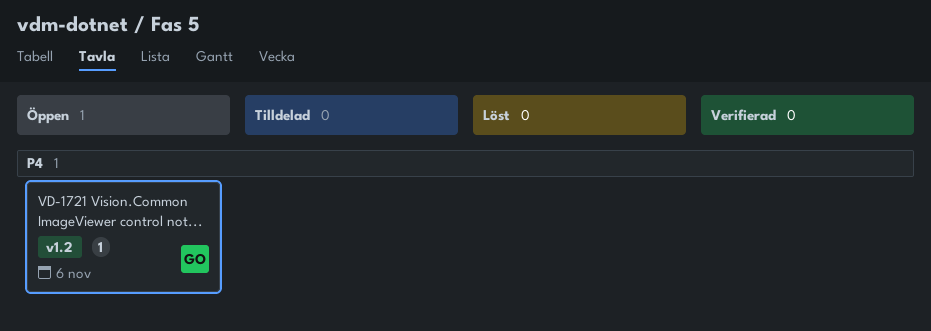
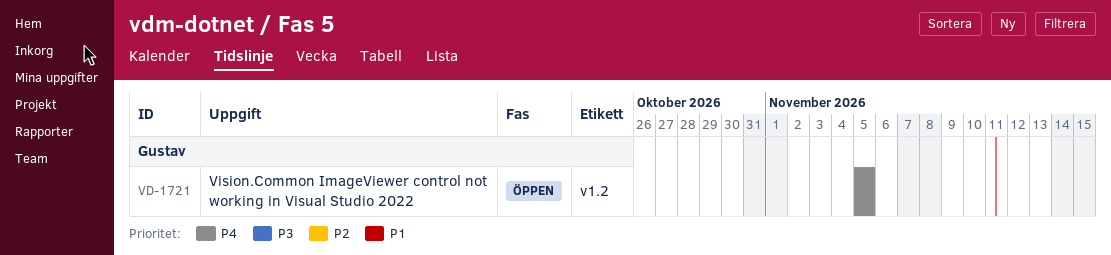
VD-1721, due: Nov 6 -> Nov 5

